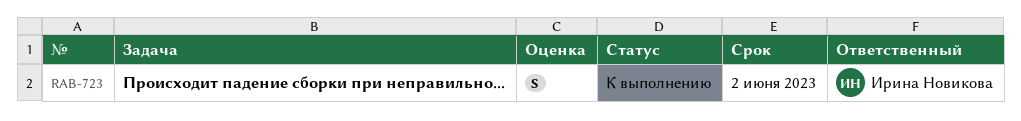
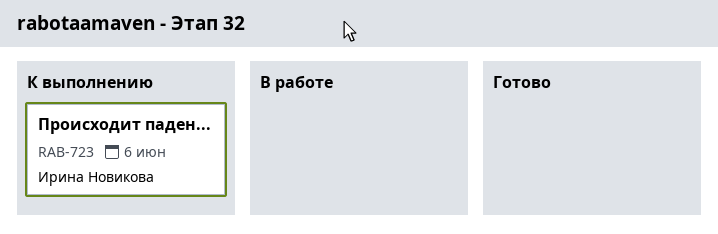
RAB-723, due: Jun 2 -> Jun 6

